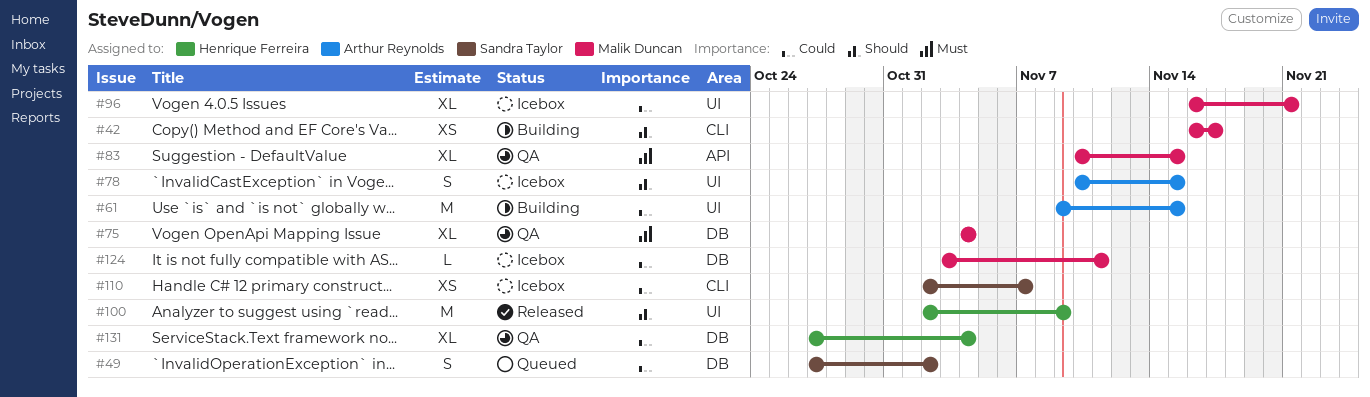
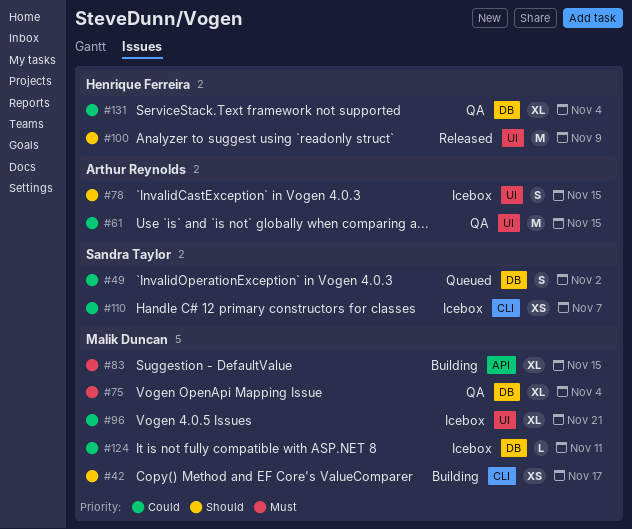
#61, status: Building -> QA
#83, status: QA -> Building

